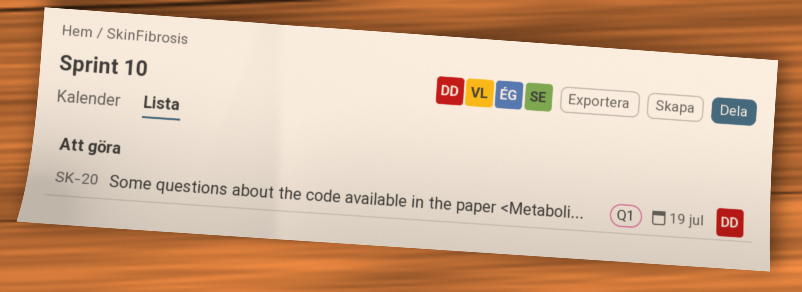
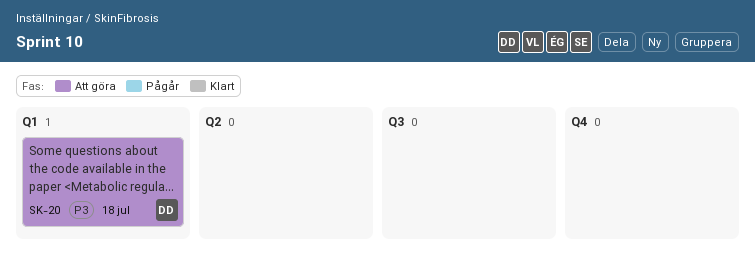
SK-20, due: Jul 19 -> Jul 18

